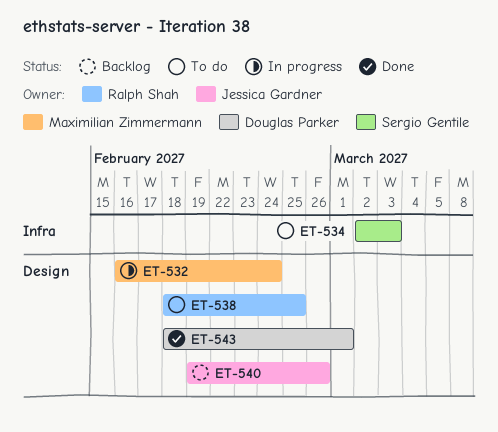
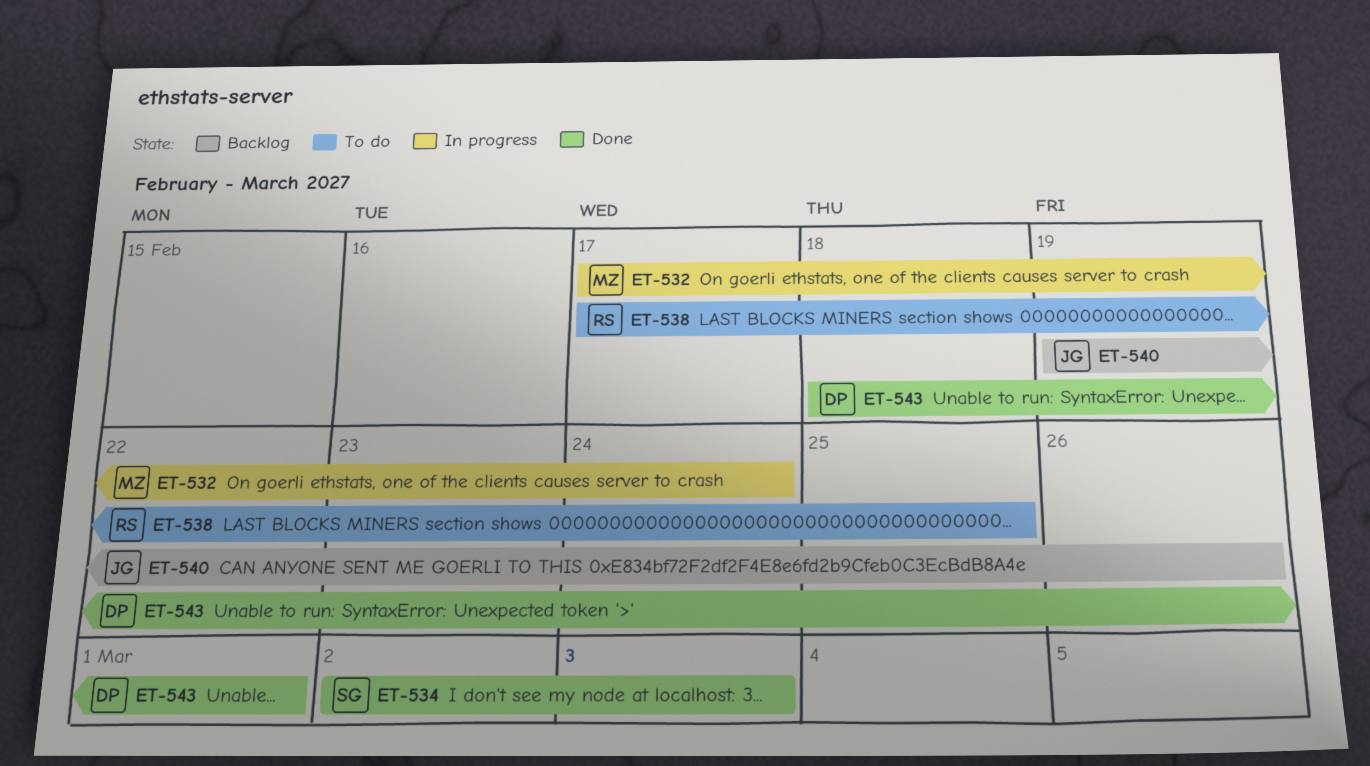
ET-532, start: Feb 16 -> Feb 17
ET-534, status: To do -> Done
ET-538, start: Feb 18 -> Feb 17

